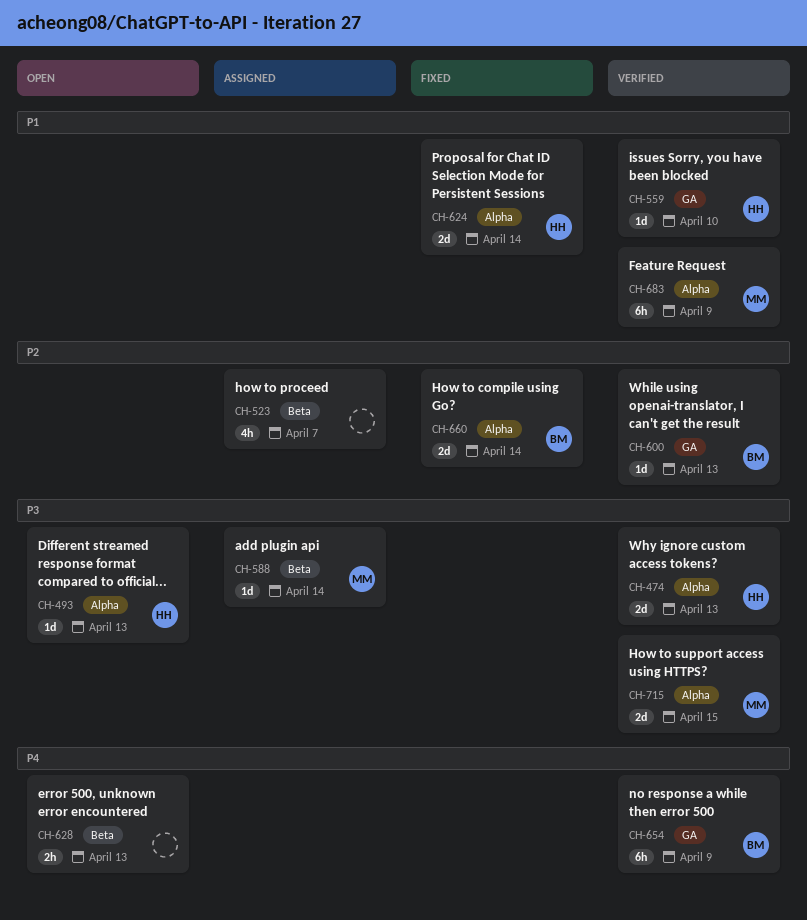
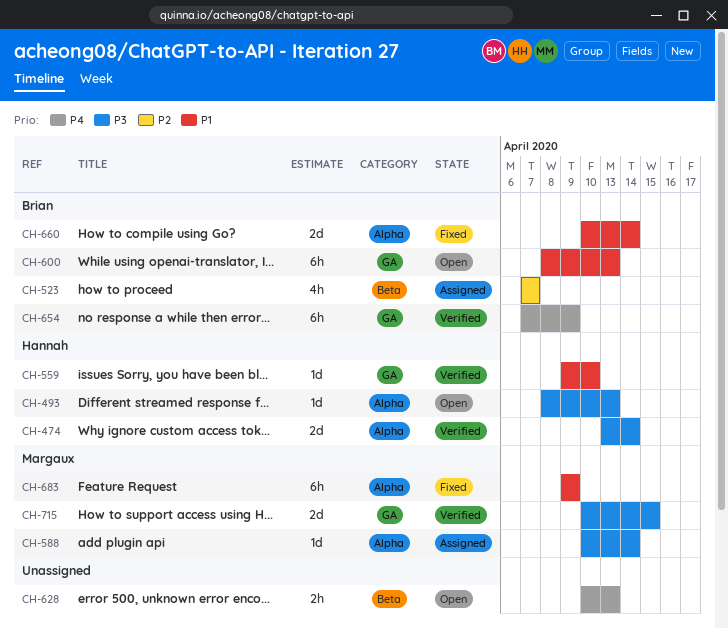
CH-474, due: Apr 13 -> Apr 14
CH-523, owner: none -> Brian
CH-588, label: Beta -> Alpha
CH-600, status: Verified -> Open
CH-600, priority: P2 -> P1
CH-600, estimate: 1d -> 6h
CH-624: present -> none
CH-660, priority: P2 -> P1
CH-683, status: Verified -> Fixed
CH-715, label: Alpha -> GA

